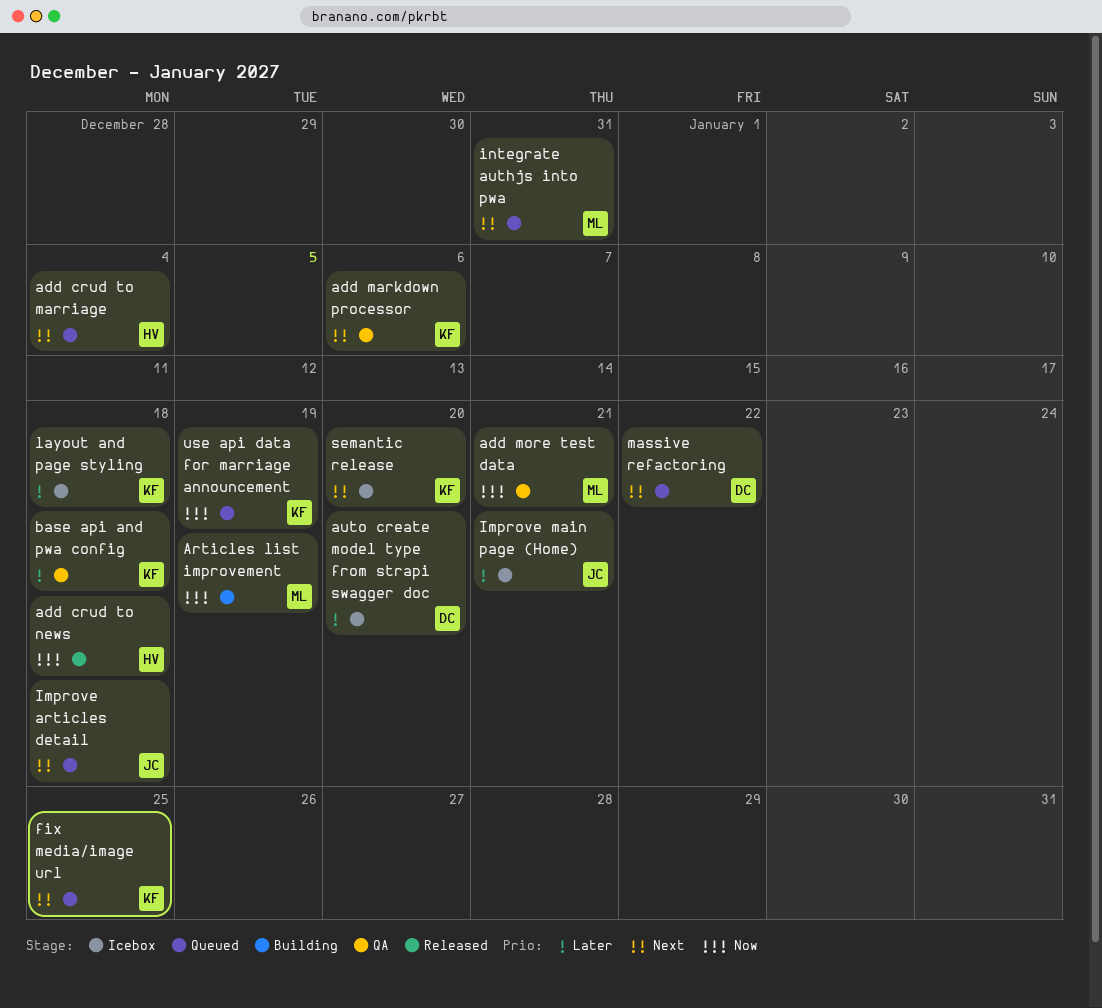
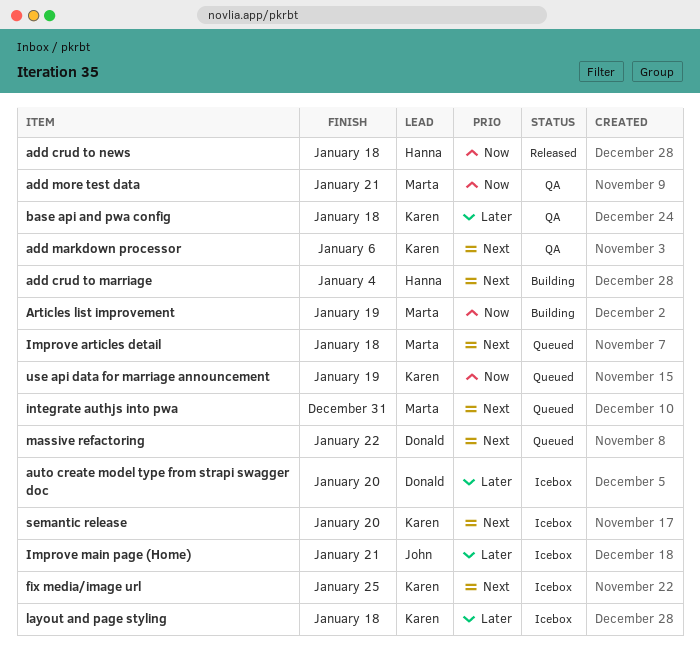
add crud to marriage, status: Queued -> Building
fix media/image url, status: Queued -> Icebox
Improve articles detail, owner: John -> Marta

